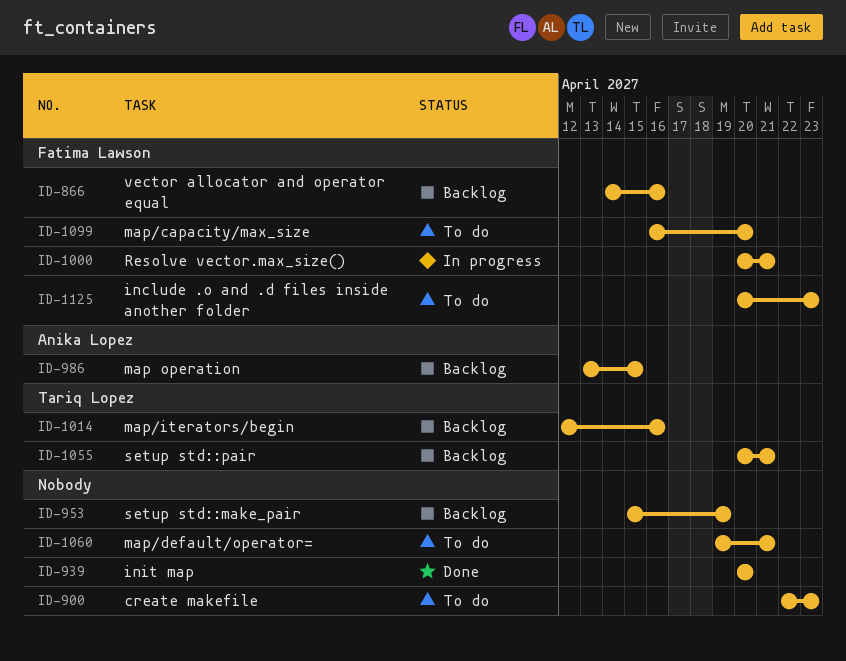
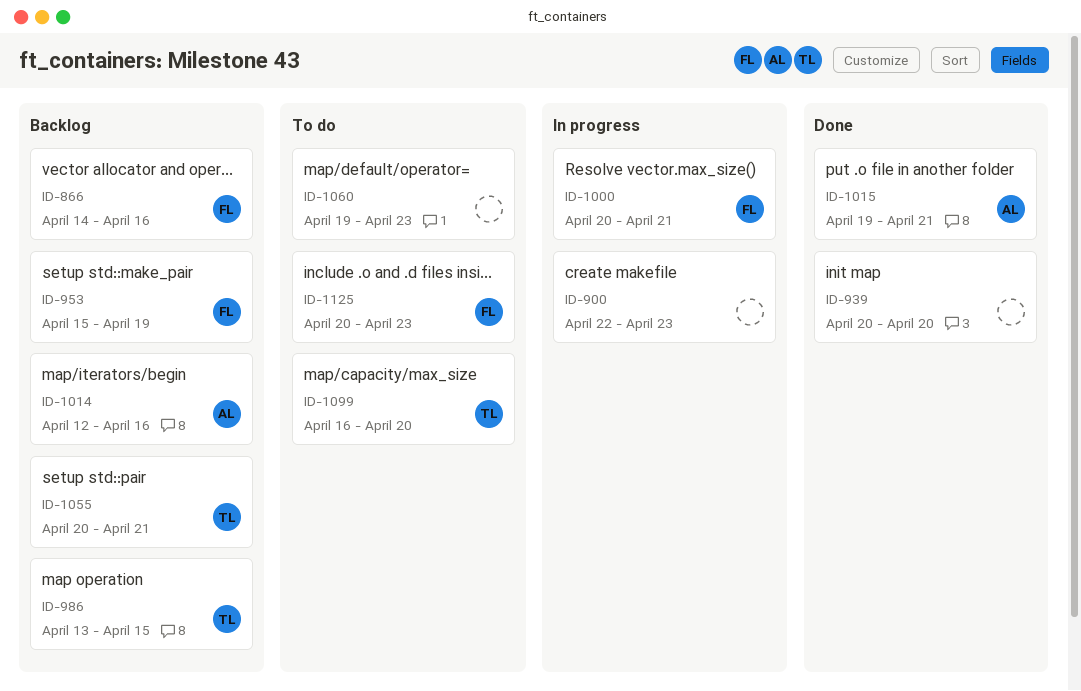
ID-900, status: To do -> In progress
ID-953, owner: none -> Fatima Lawson
ID-986, owner: Anika Lopez -> Tariq Lopez
ID-1014, owner: Tariq Lopez -> Anika Lopez
ID-1015: none -> present
ID-1060, due: Apr 21 -> Apr 23
ID-1099, owner: Fatima Lawson -> Tariq Lopez

